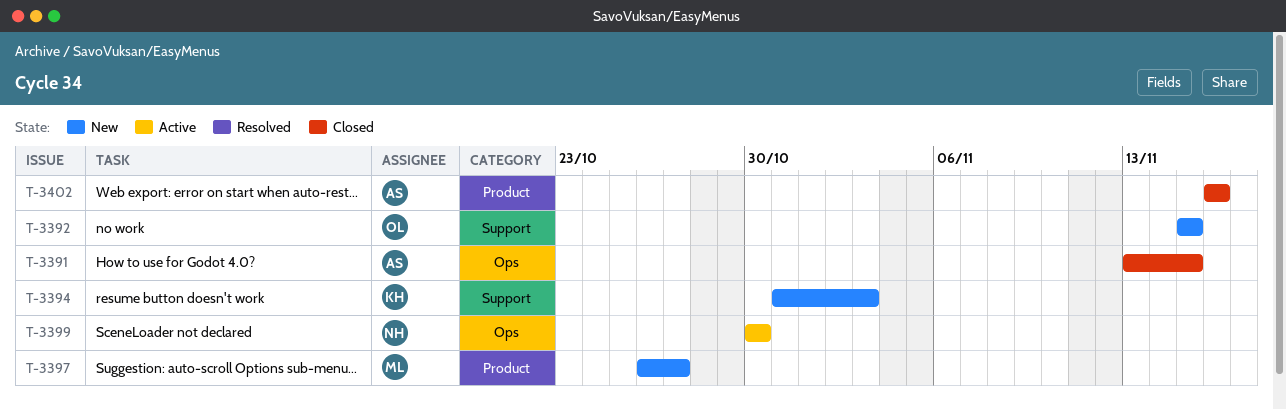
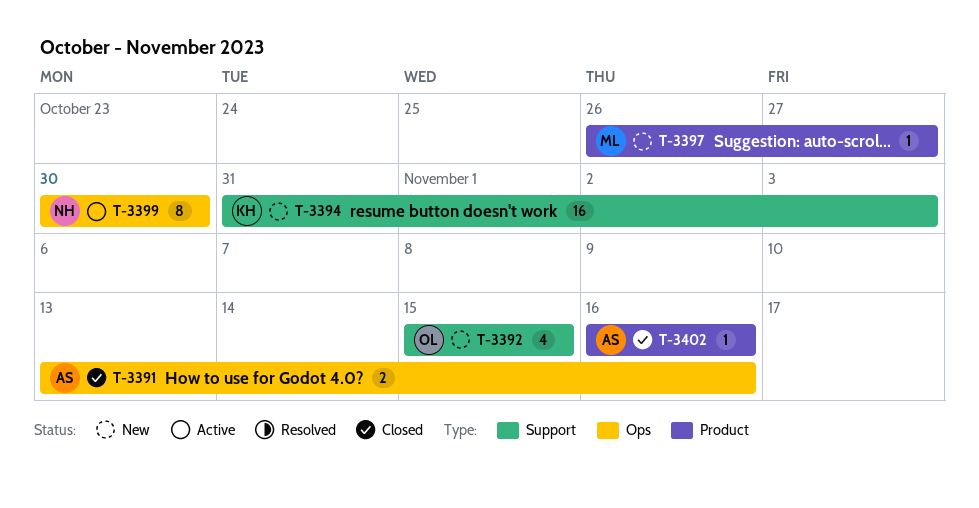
T-3391, due: Nov 15 -> Nov 16

